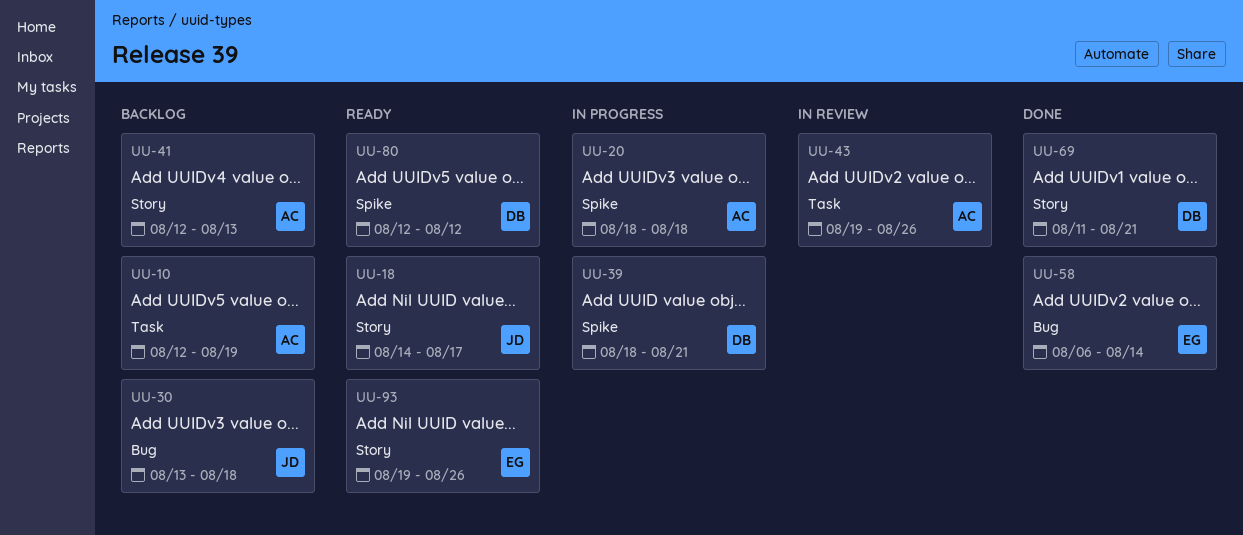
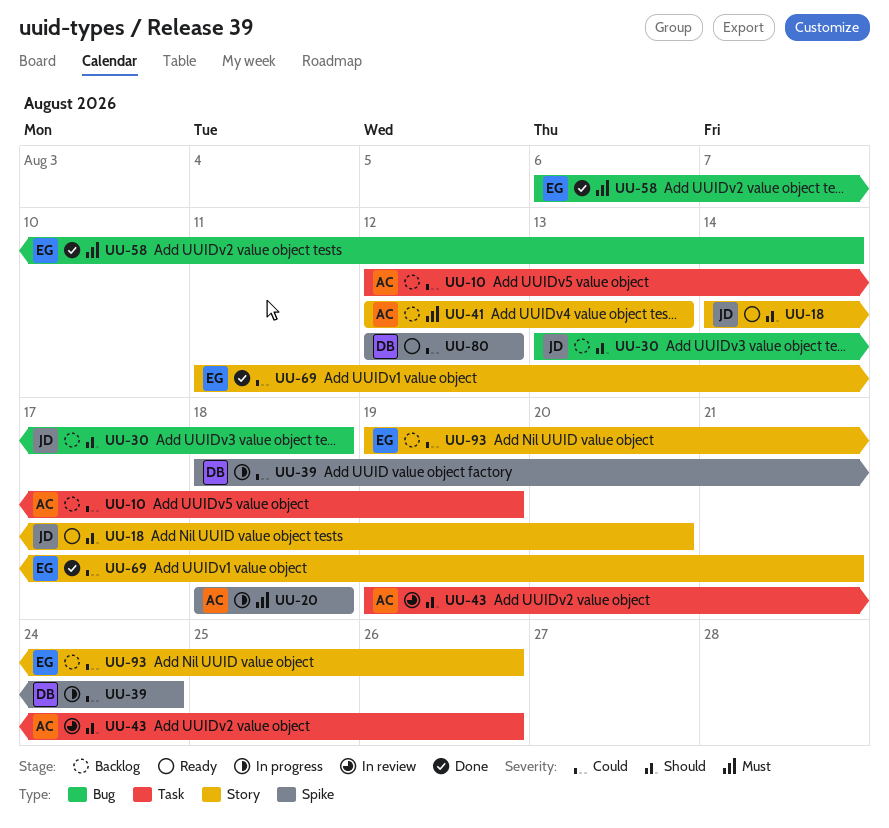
UU-18, due: Aug 17 -> Aug 20
UU-39, due: Aug 21 -> Aug 24
UU-69, owner: DB -> EG
UU-93, status: Ready -> Backlog

